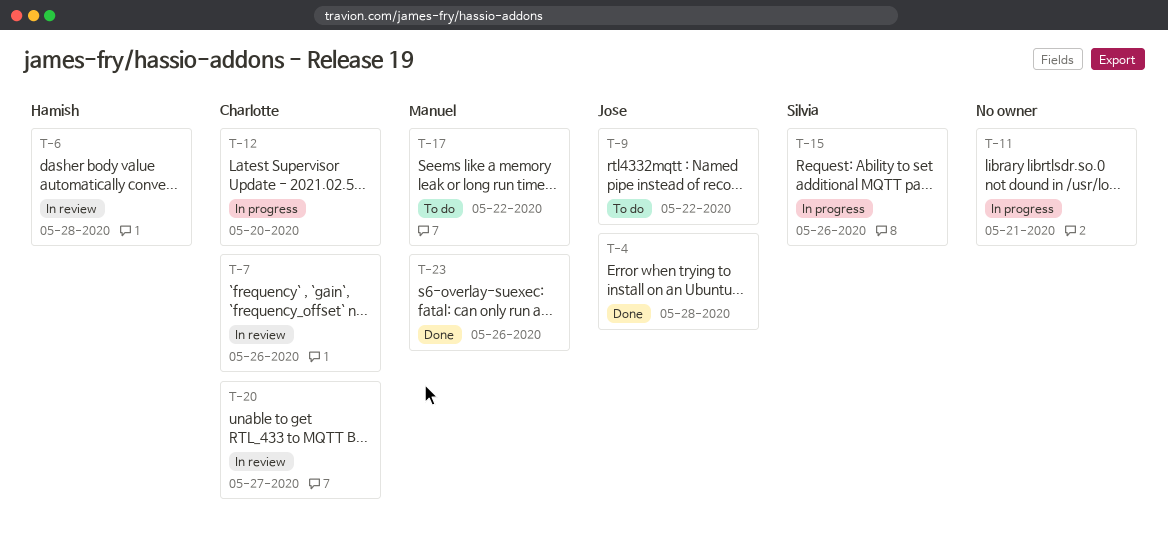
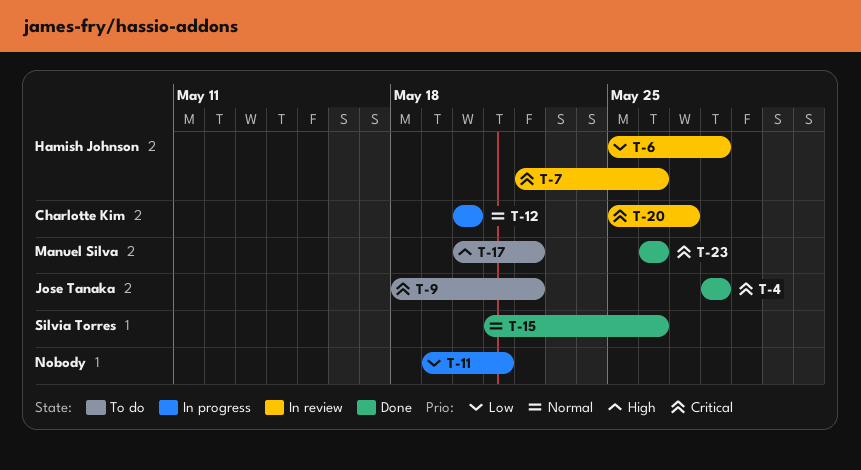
T-7, owner: Charlotte Kim -> Hamish Johnson
T-15, status: In progress -> Done

